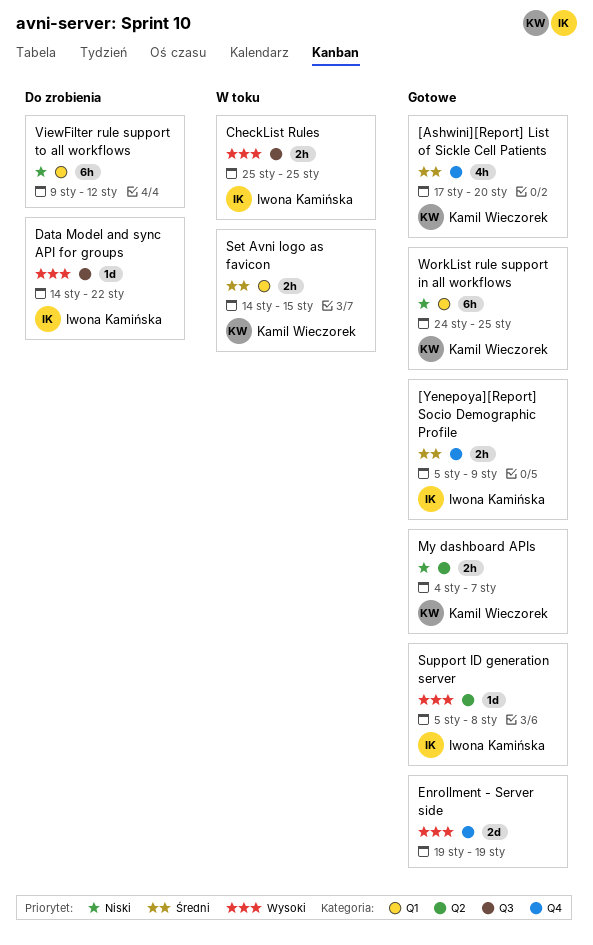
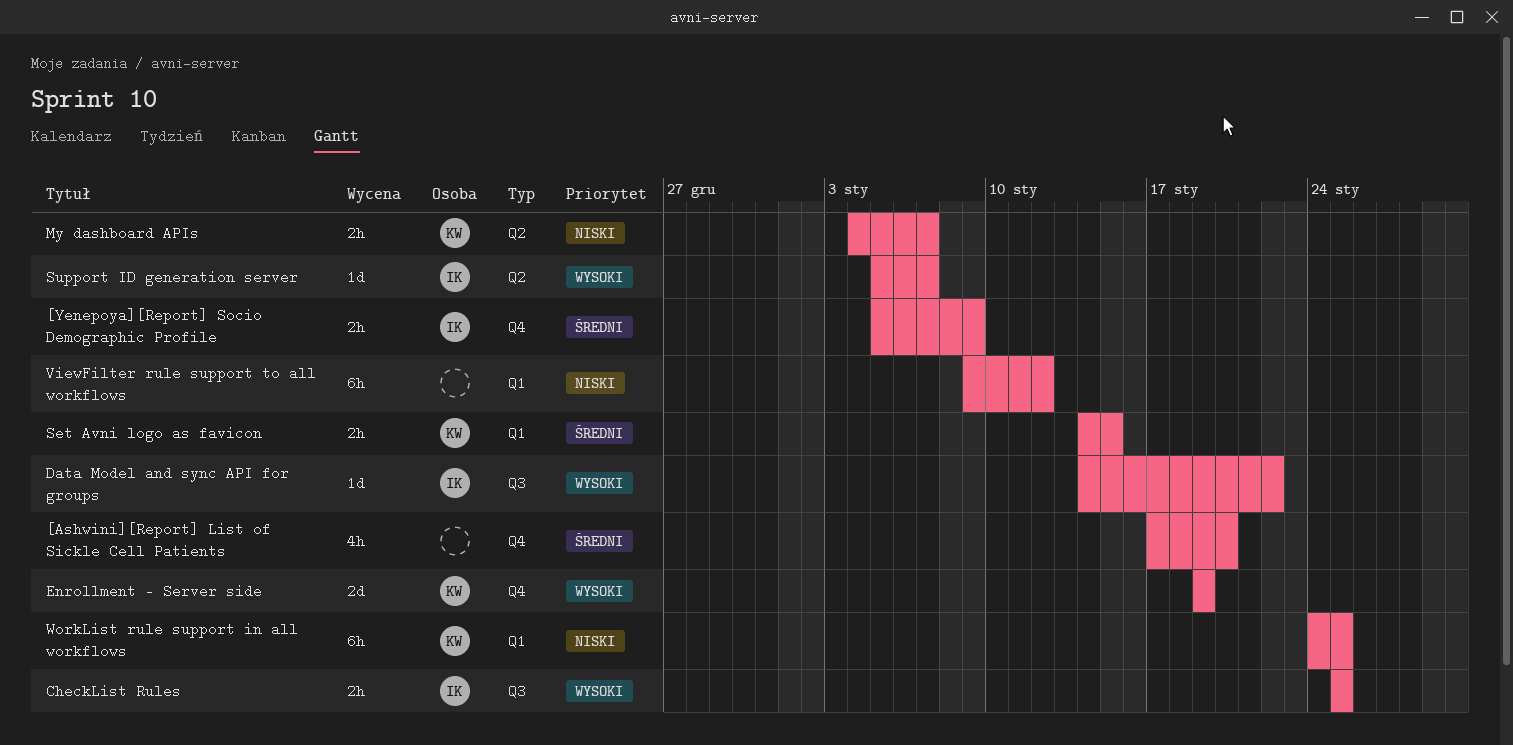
[Ashwini][Report] List of Sickle Cell Patients, owner: Kamil Wieczorek -> none
Enrollment - Server side, owner: none -> Kamil Wieczorek
Support ID generation server, due: Jan 8 -> Jan 7

